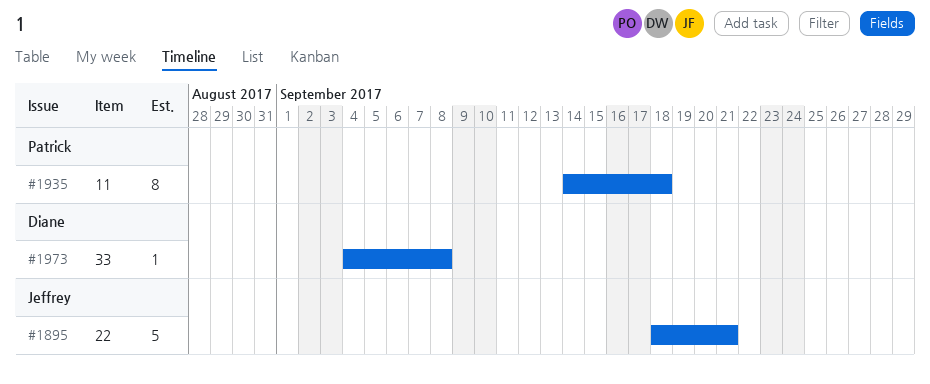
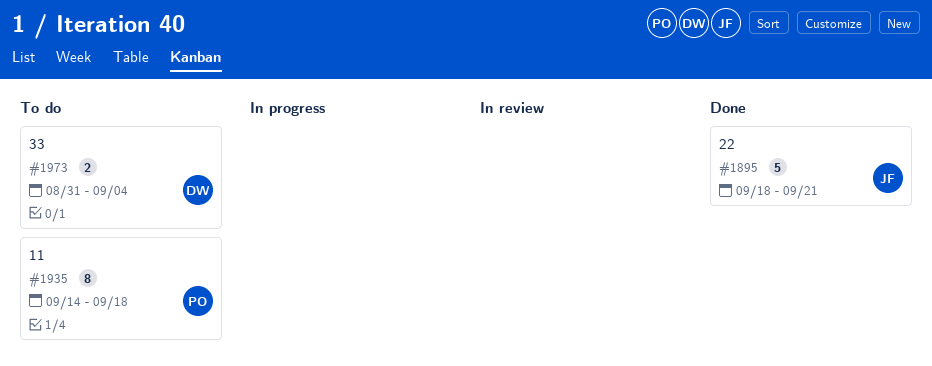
#1973, estimate: 1 -> 2
#1973, start: Sep 4 -> Aug 31
#1973, due: Sep 8 -> Sep 4

